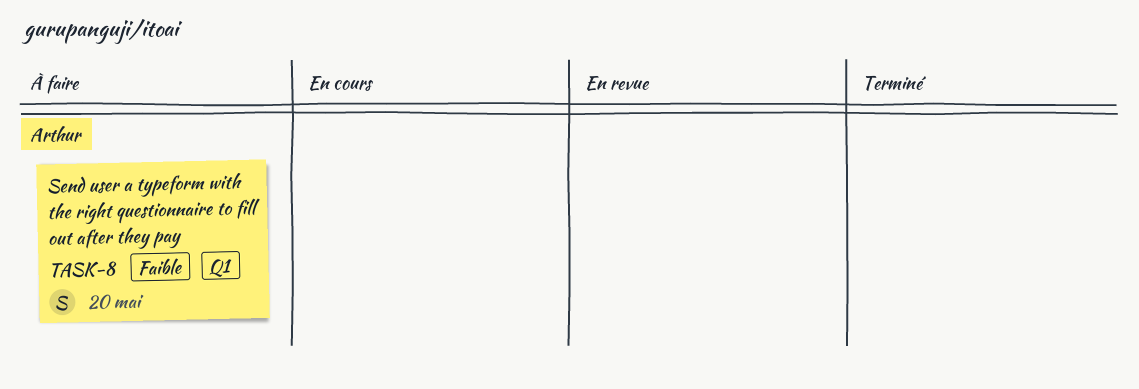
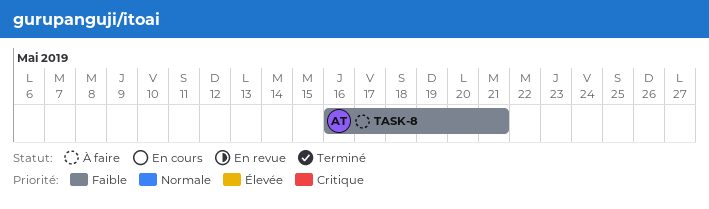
TASK-8, due: May 20 -> May 21

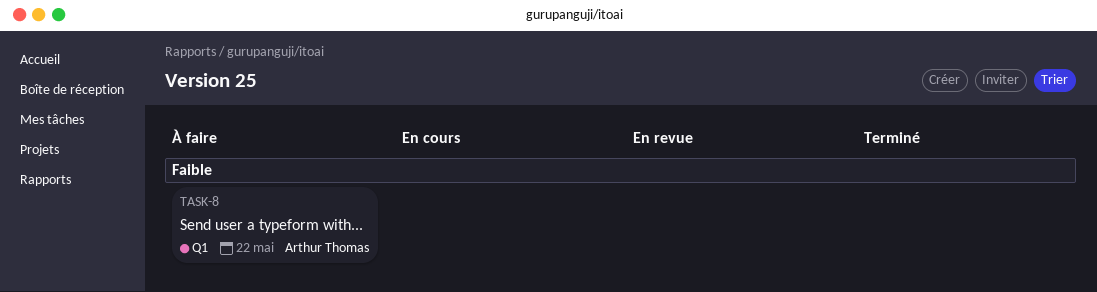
TASK-8, due: May 21 -> May 22

